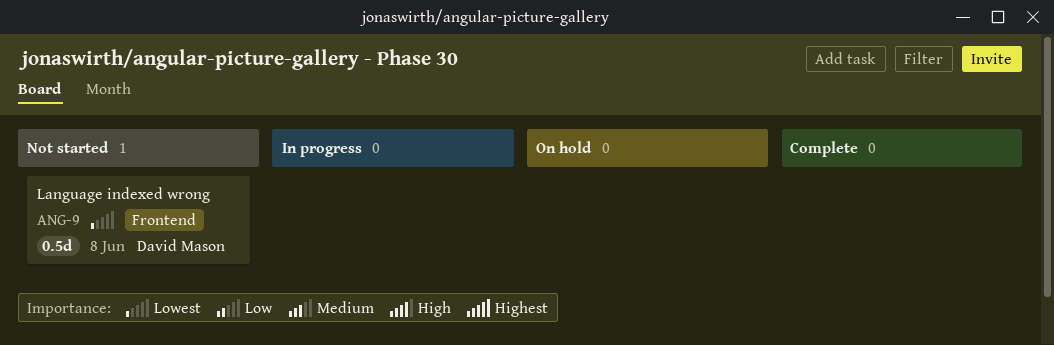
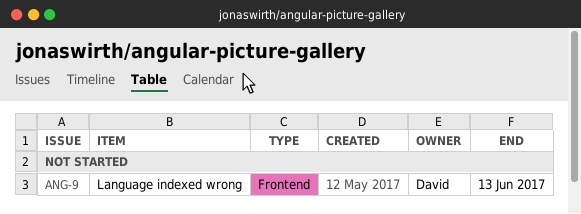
ANG-9, due: Jun 8 -> Jun 13

